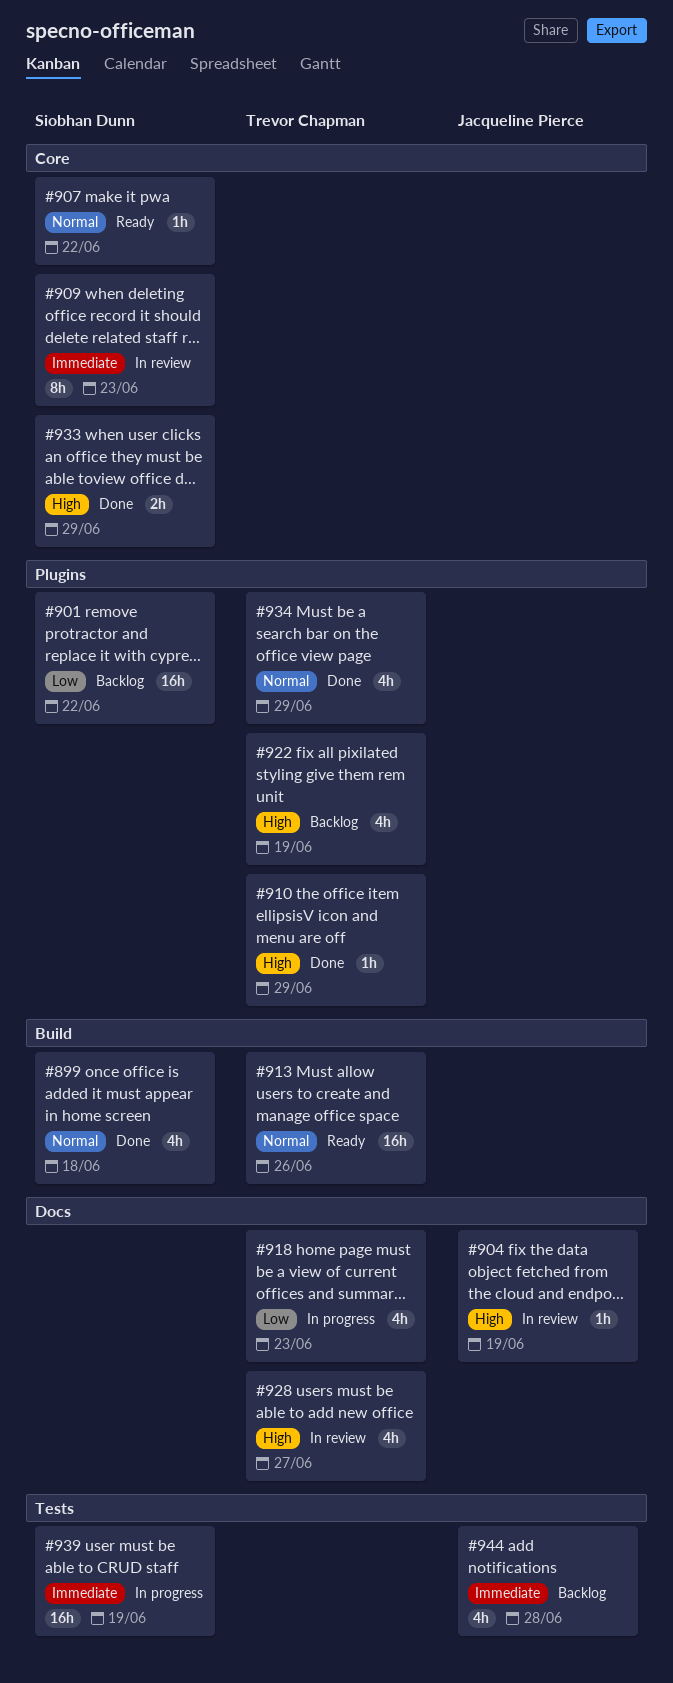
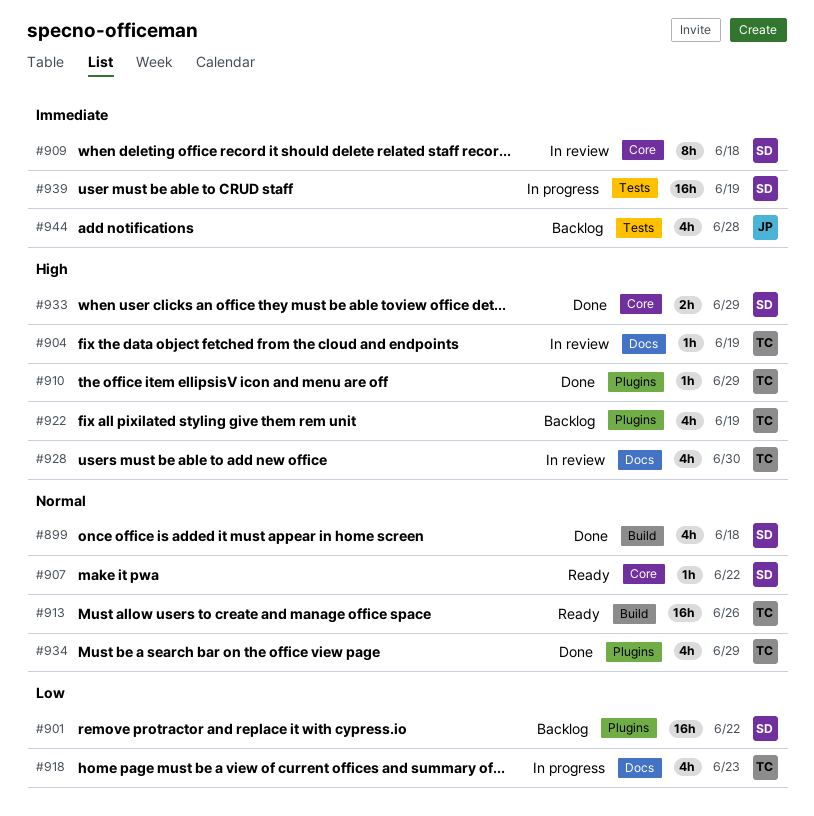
#904, owner: Jacqueline Pierce -> Trevor Chapman
#909, due: Jun 23 -> Jun 18
#928, due: Jun 27 -> Jun 30

